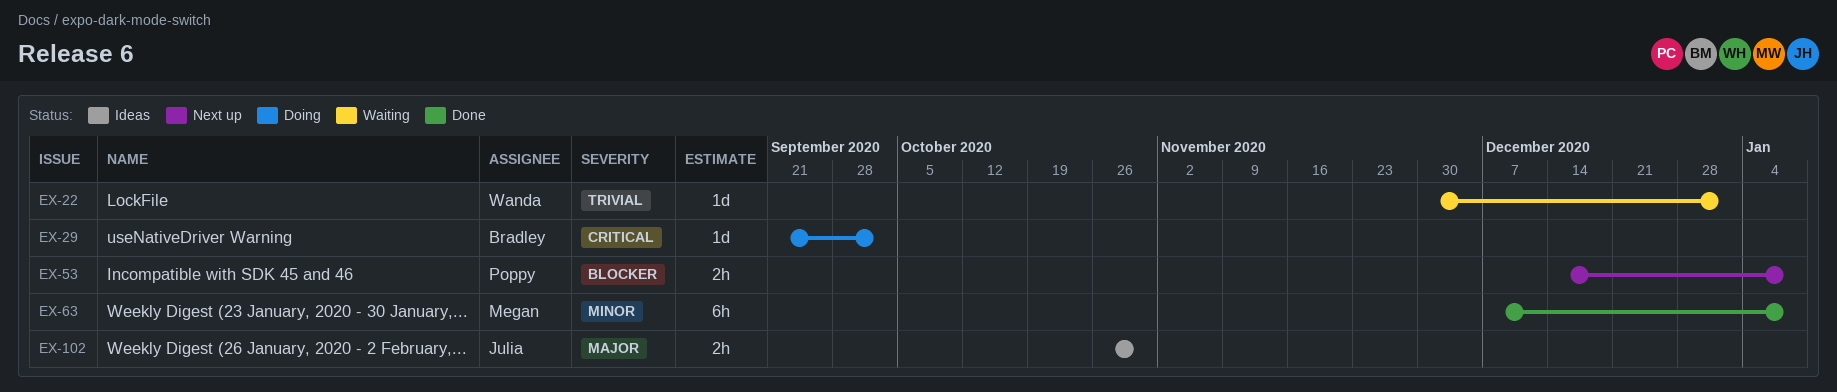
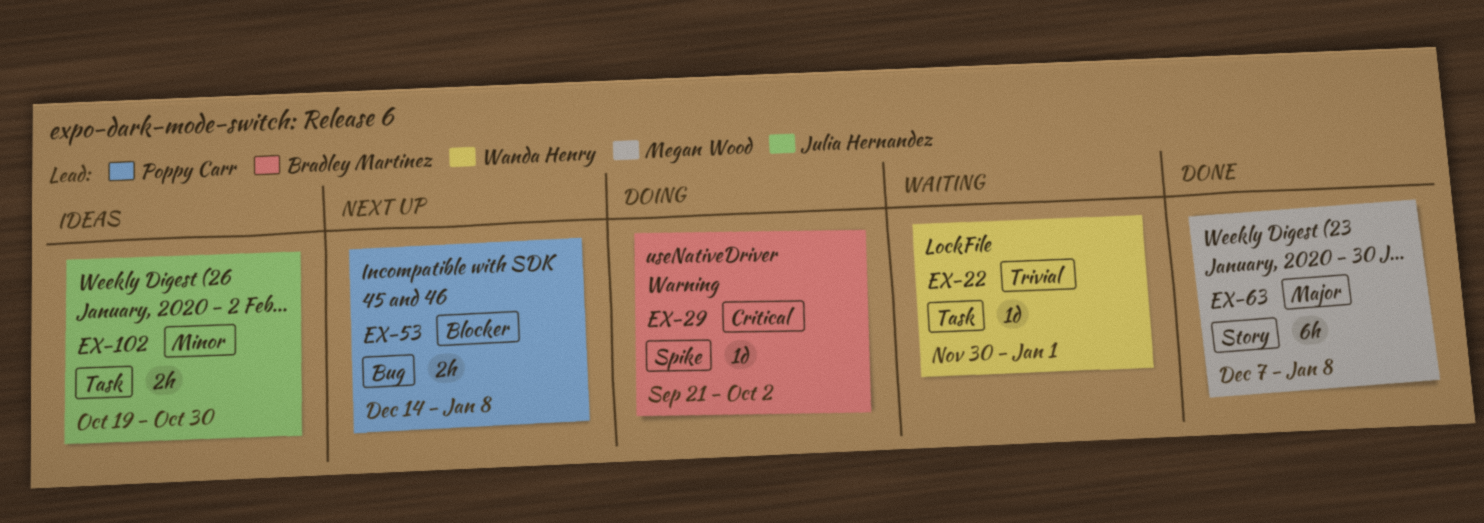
EX-63, priority: Minor -> Major
EX-102, priority: Major -> Minor
EX-102, start: Oct 26 -> Oct 19

